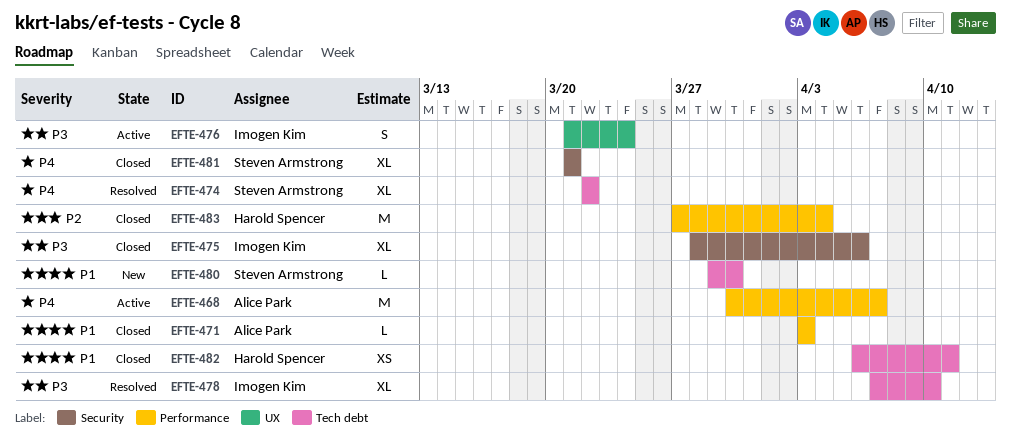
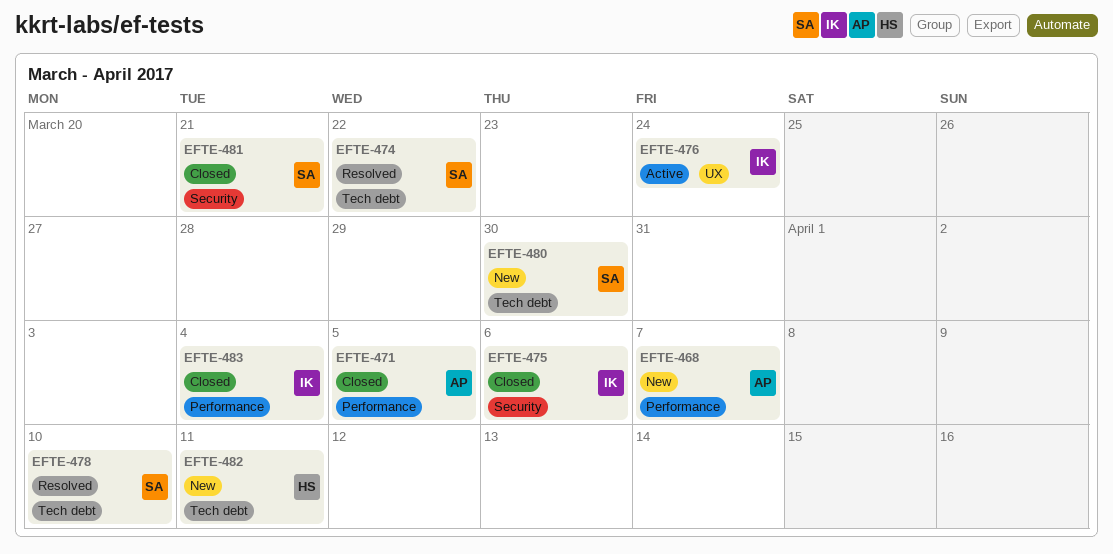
EFTE-468, status: Active -> New
EFTE-471, due: Apr 3 -> Apr 5
EFTE-478, owner: Imogen Kim -> Steven Armstrong
EFTE-482, status: Closed -> New
EFTE-483, owner: Harold Spencer -> Imogen Kim

